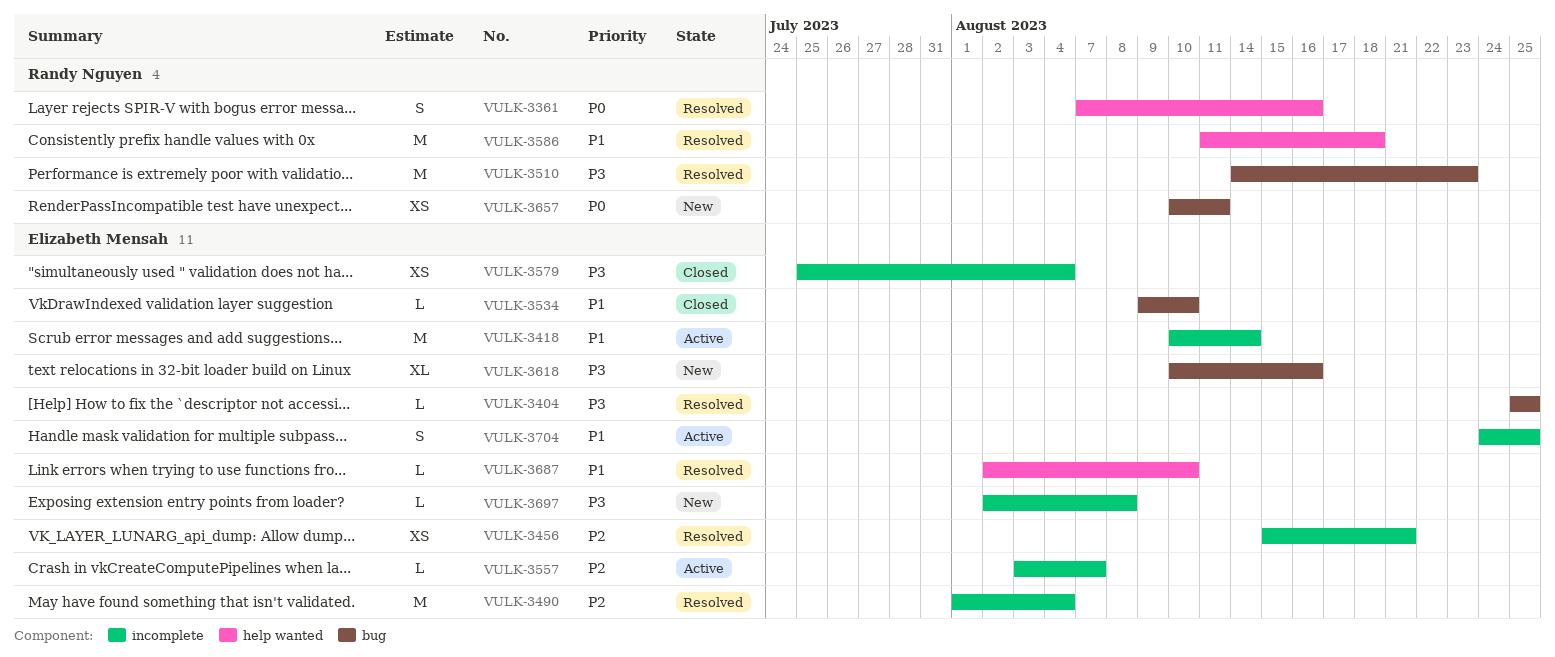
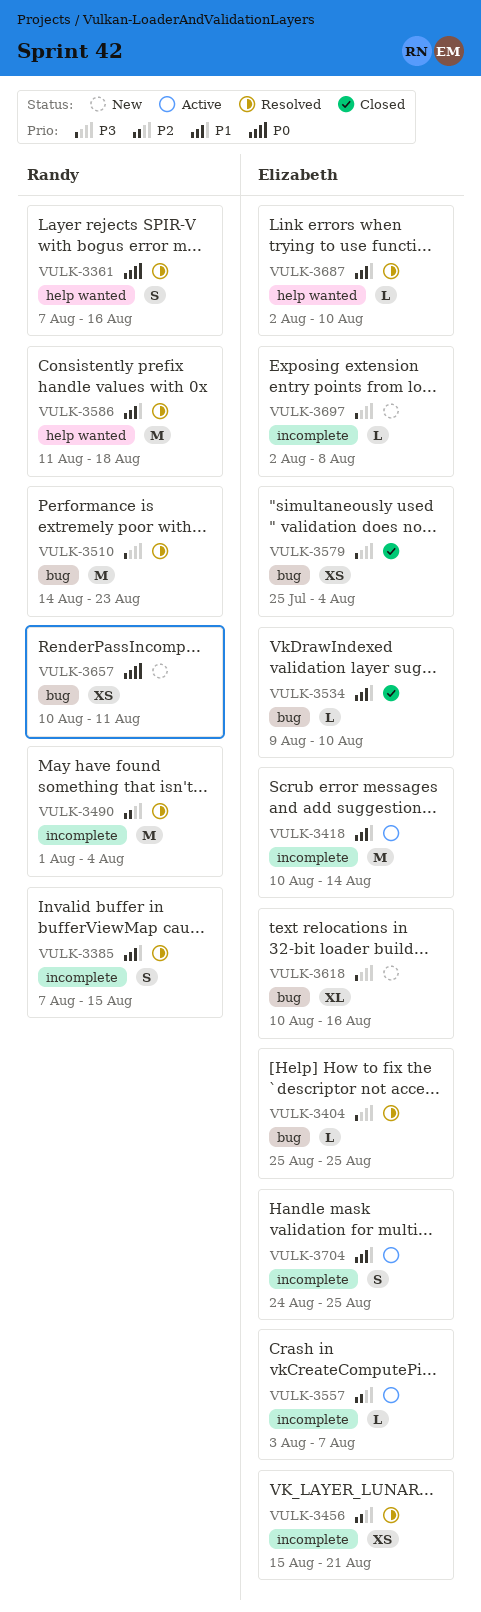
VULK-3385: none -> present
VULK-3490, owner: Elizabeth Mensah -> Randy Nguyen
VULK-3579, label: incomplete -> bug

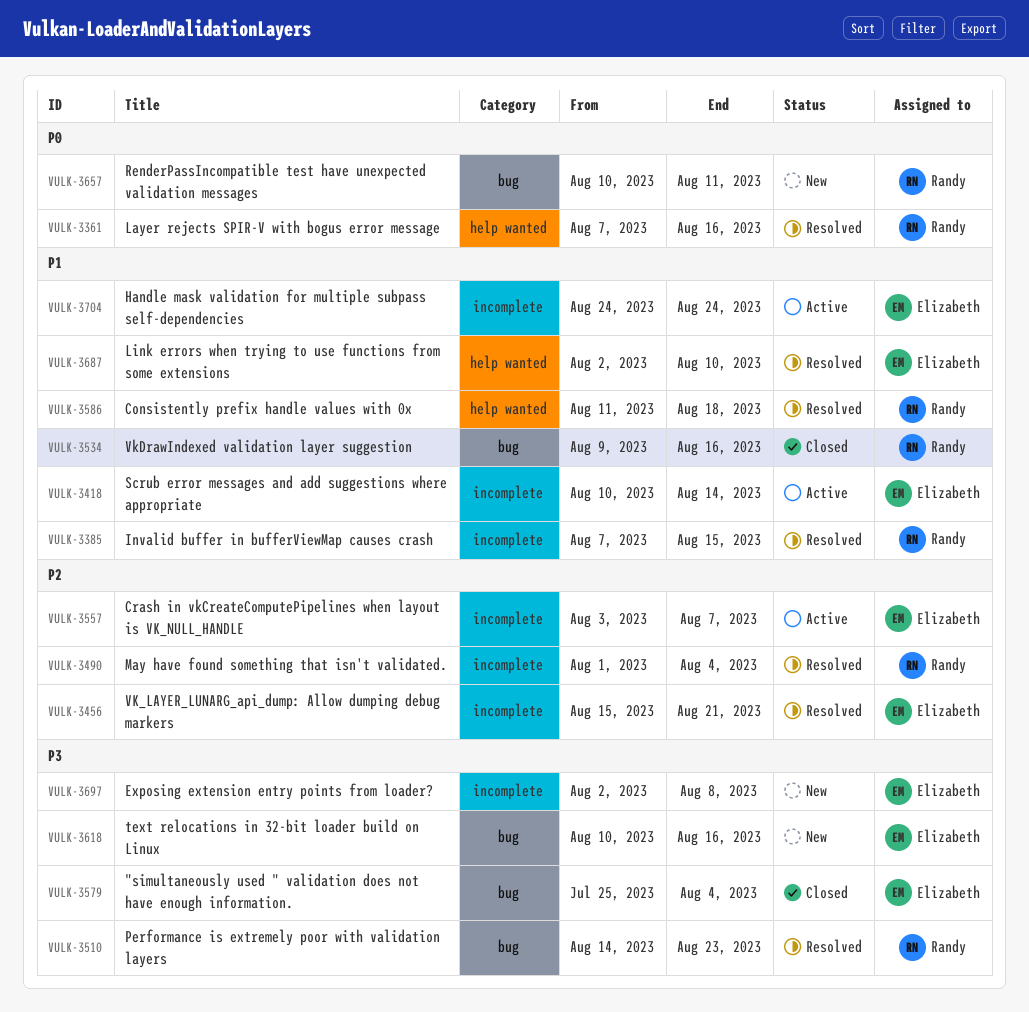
VULK-3404: present -> none
VULK-3534, owner: Elizabeth -> Randy
VULK-3534, due: Aug 10 -> Aug 16
VULK-3704, due: Aug 25 -> Aug 24

